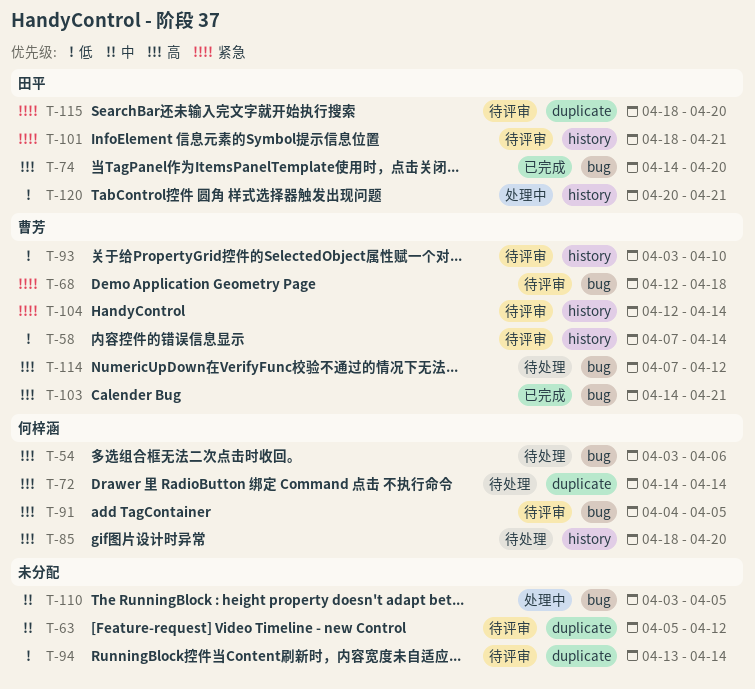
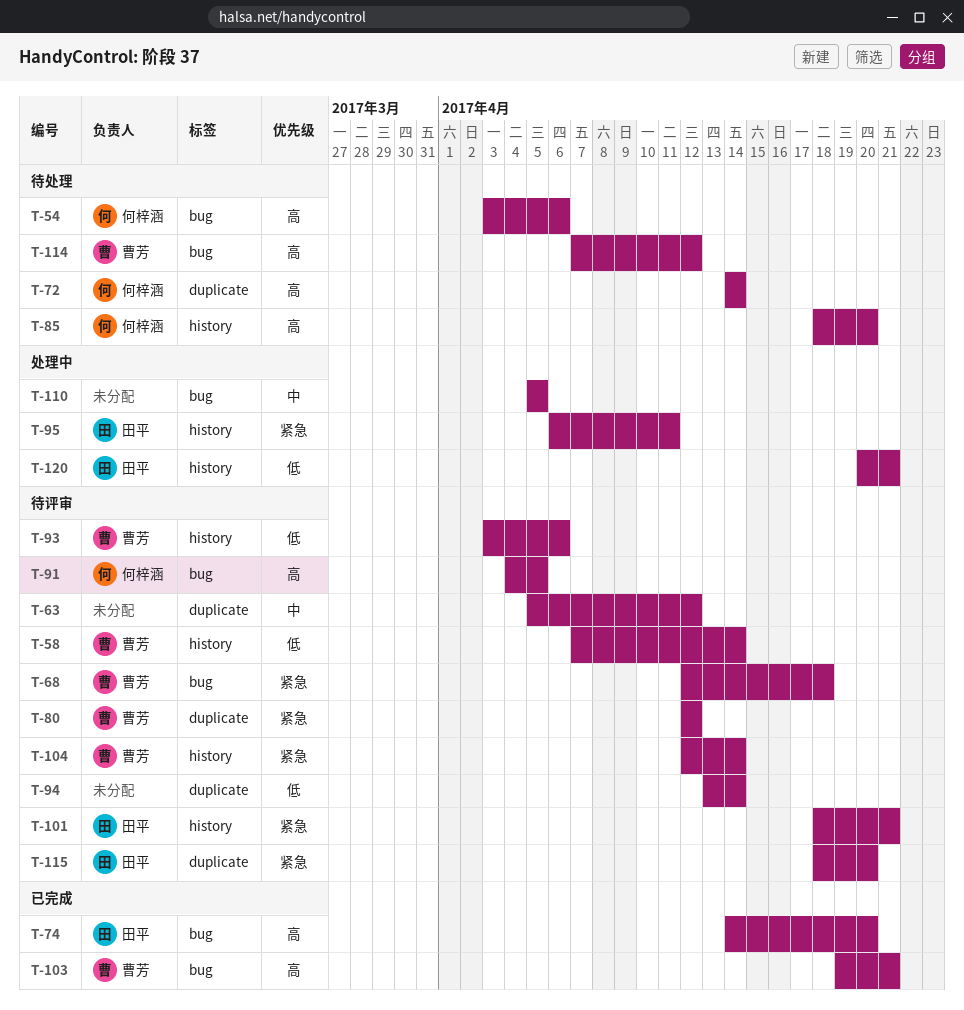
T-80: none -> present
T-93, due: Apr 10 -> Apr 6
T-95: none -> present
T-103, start: Apr 14 -> Apr 19
T-110, start: Apr 3 -> Apr 5

